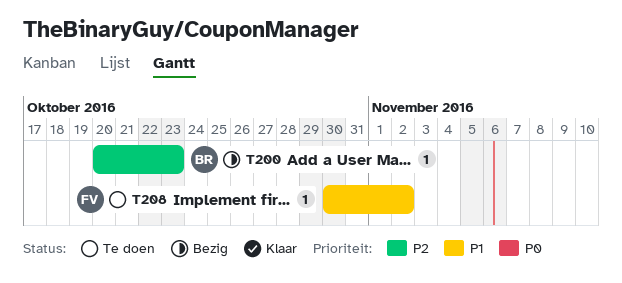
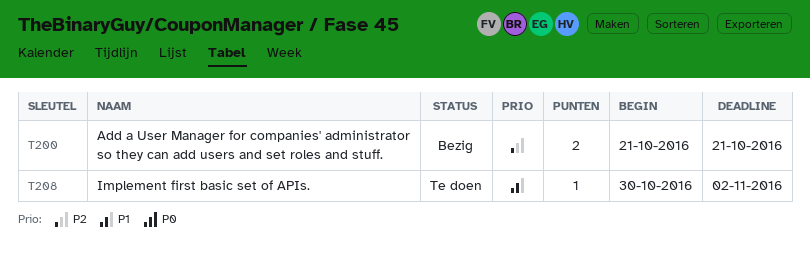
T200, estimate: 1 -> 2
T200, start: Oct 20 -> Oct 21
T200, due: Oct 23 -> Oct 21

